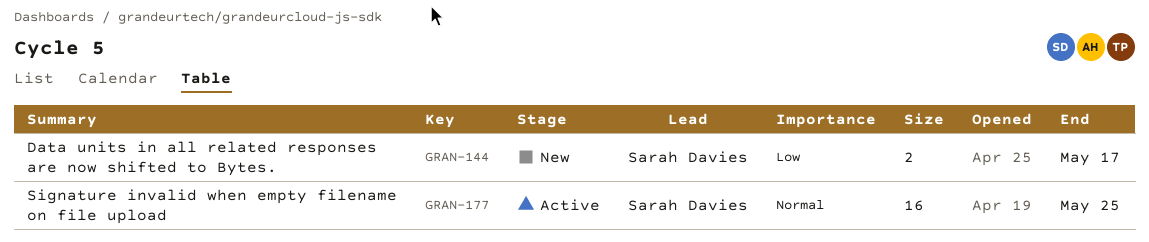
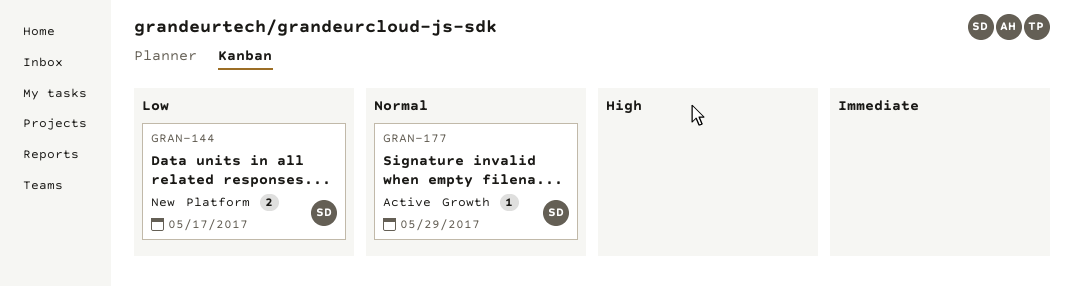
GRAN-177, estimate: 16 -> 1
GRAN-177, due: May 25 -> May 29

